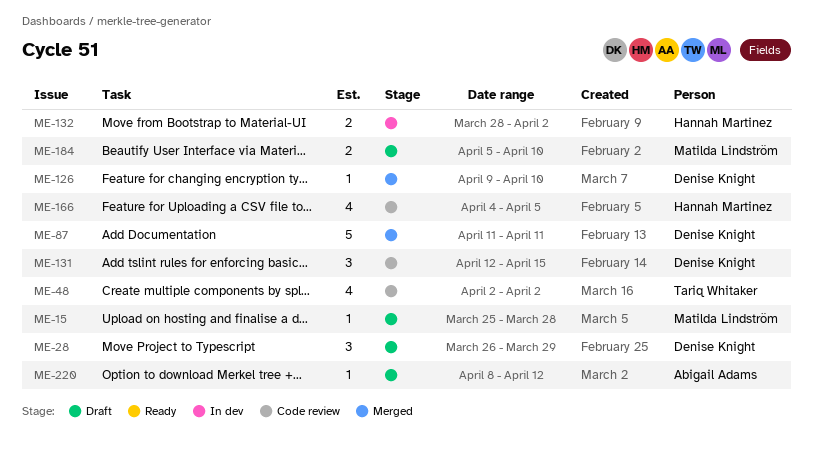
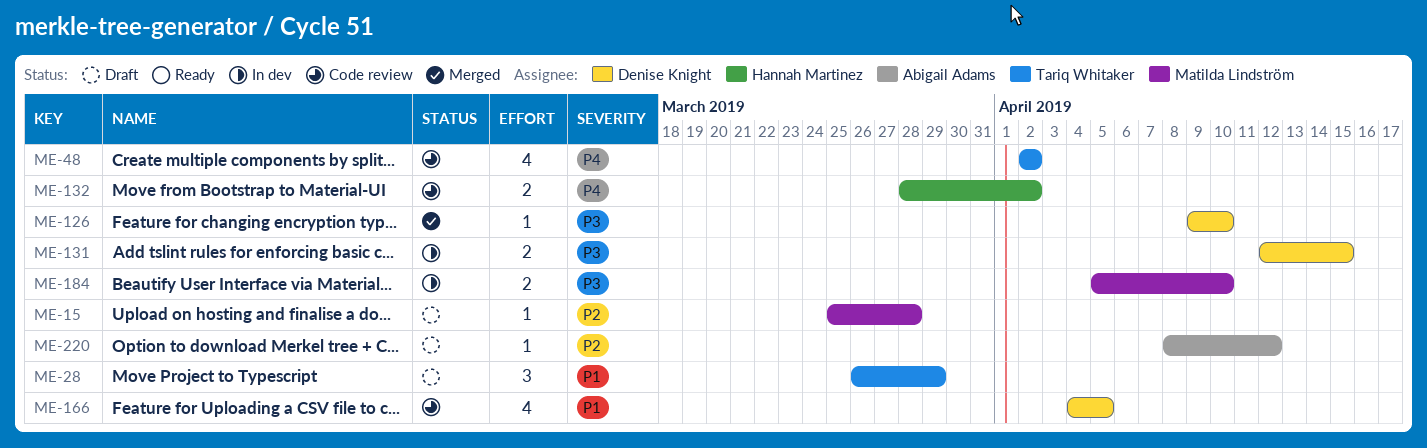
ME-28, owner: Denise Knight -> Tariq Whitaker
ME-87: present -> none
ME-131, status: Code review -> In dev
ME-131, estimate: 3 -> 2
ME-132, status: In dev -> Code review
ME-166, owner: Hannah Martinez -> Denise Knight
ME-184, status: Draft -> In dev

